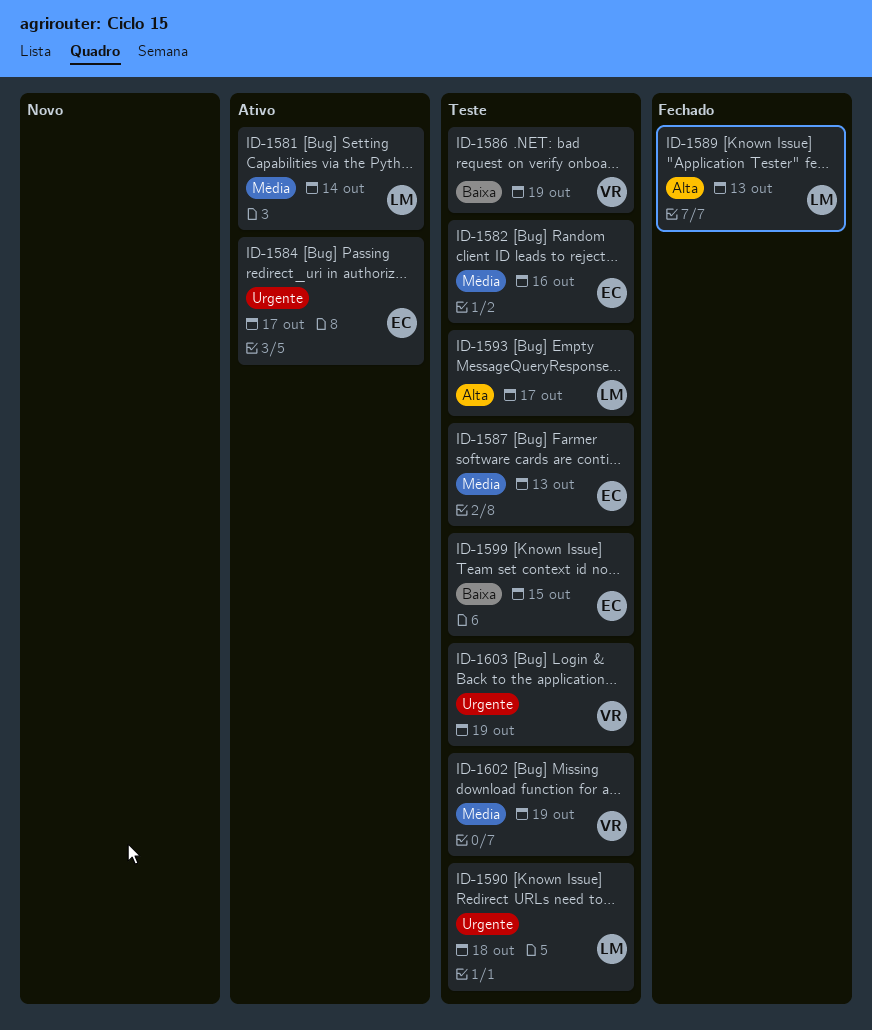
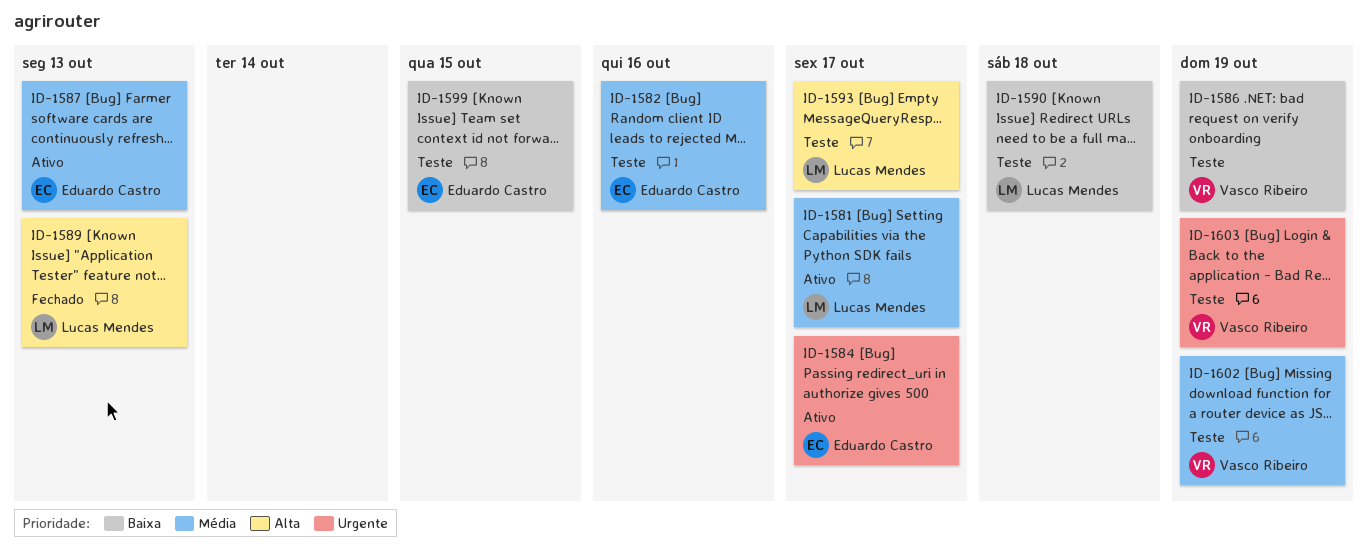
ID-1581, due: Oct 14 -> Oct 17
ID-1587, status: Teste -> Ativo
ID-1590, priority: Urgente -> Baixa

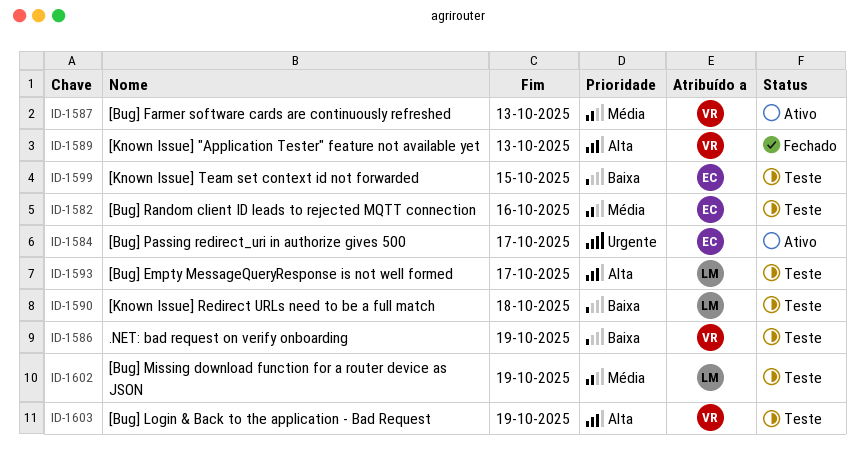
ID-1581: present -> none
ID-1587, owner: Eduardo Castro -> Vasco Ribeiro
ID-1589, owner: Lucas Mendes -> Vasco Ribeiro
ID-1602, owner: Vasco Ribeiro -> Lucas Mendes
ID-1603, priority: Urgente -> Alta

